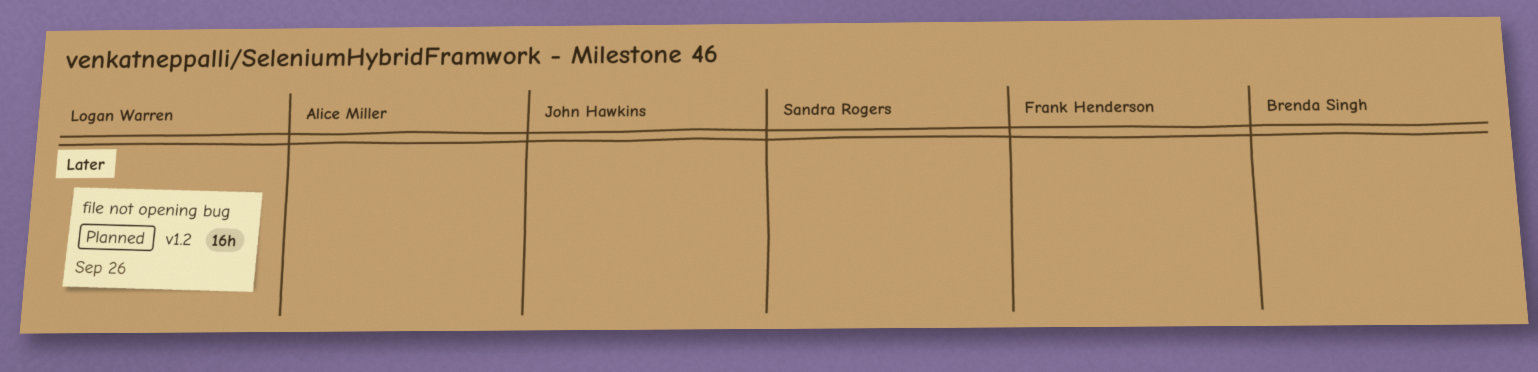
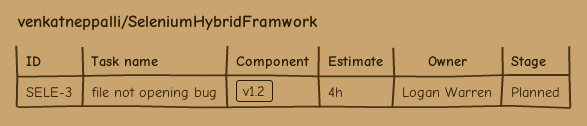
file not opening bug, estimate: 16h -> 4h

